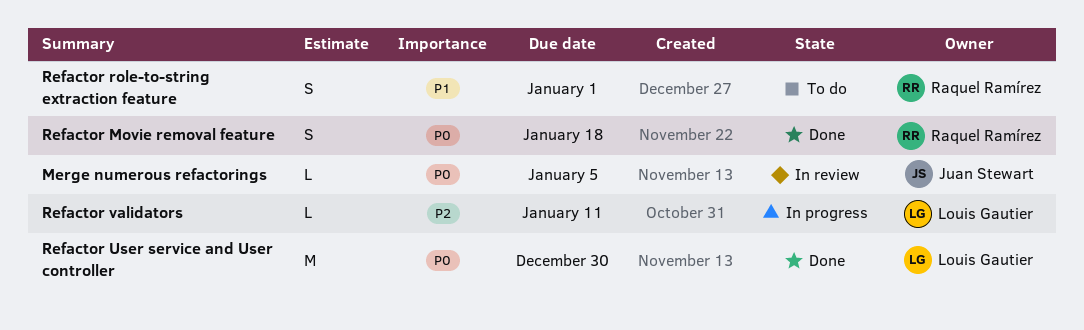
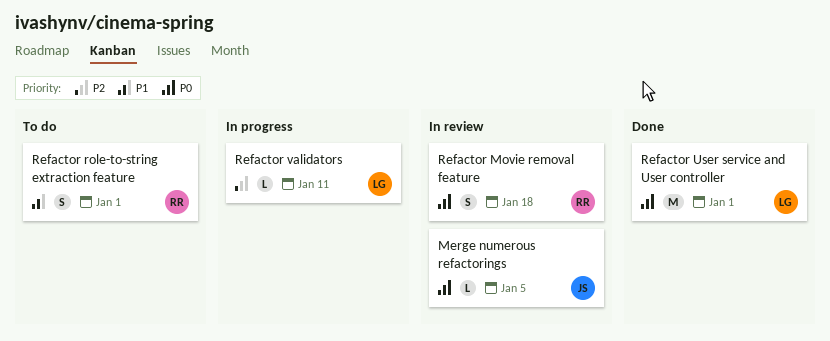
Refactor Movie removal feature, status: Done -> In review
Refactor User service and User controller, due: Dec 30 -> Jan 1

